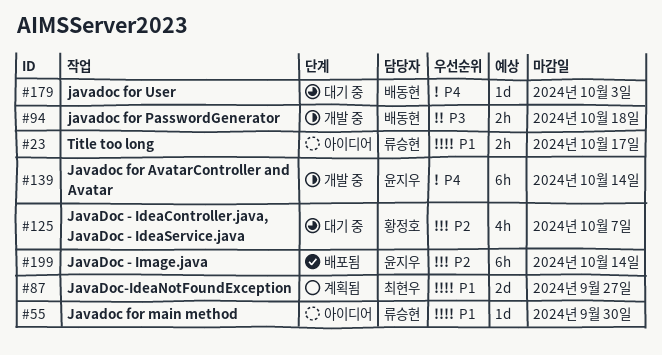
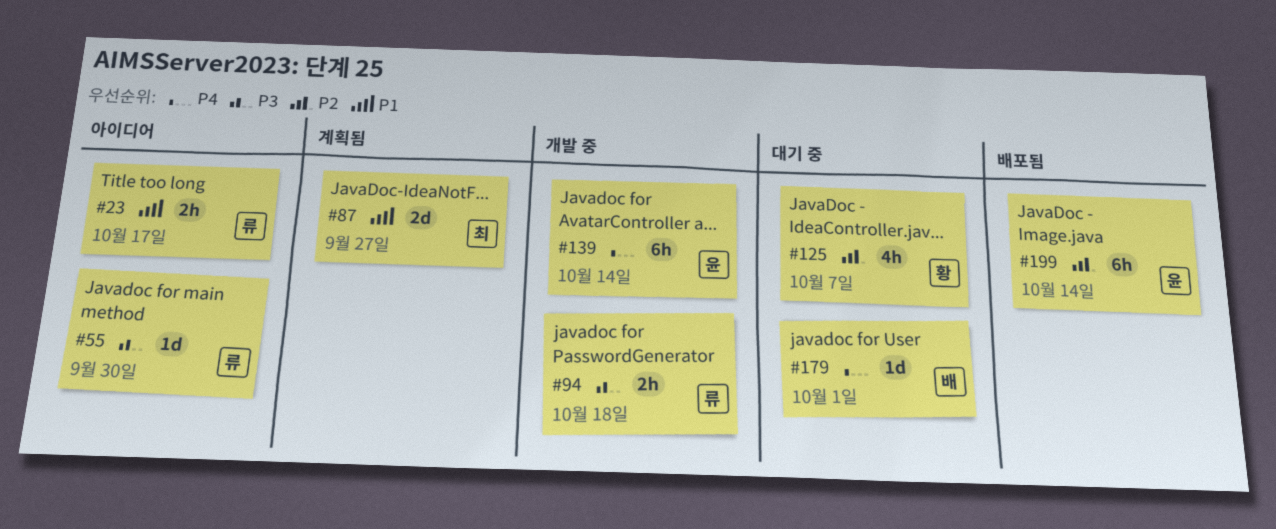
#55, priority: P1 -> P3
#94, owner: 배동현 -> 류승현
#179, due: Oct 3 -> Oct 1

